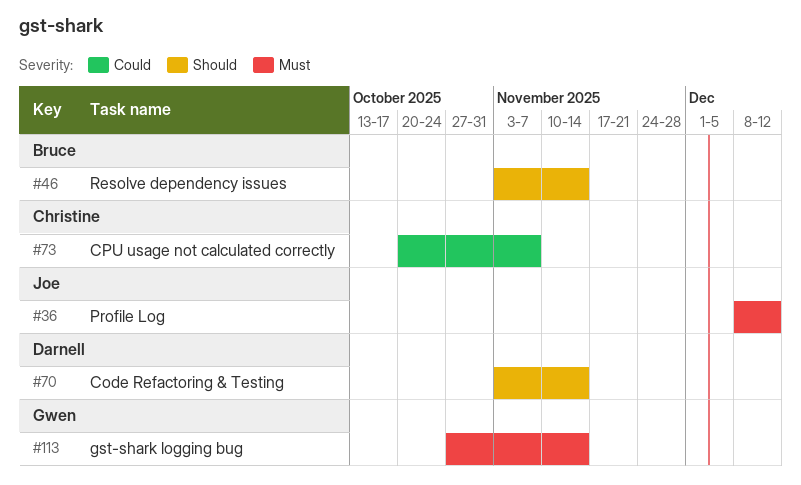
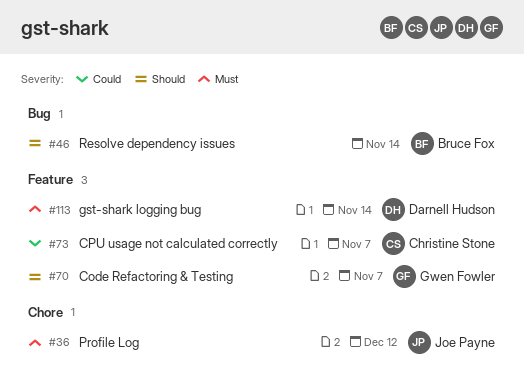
#70, owner: Darnell Hudson -> Gwen Fowler
#70, due: Nov 14 -> Nov 7
#113, owner: Gwen Fowler -> Darnell Hudson

